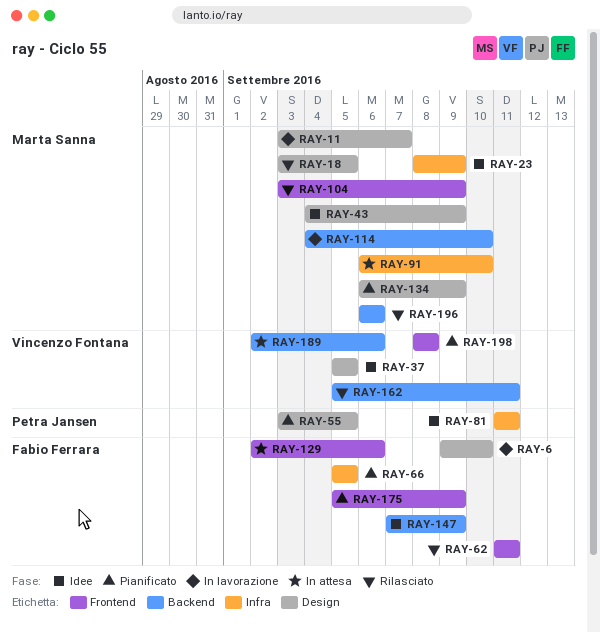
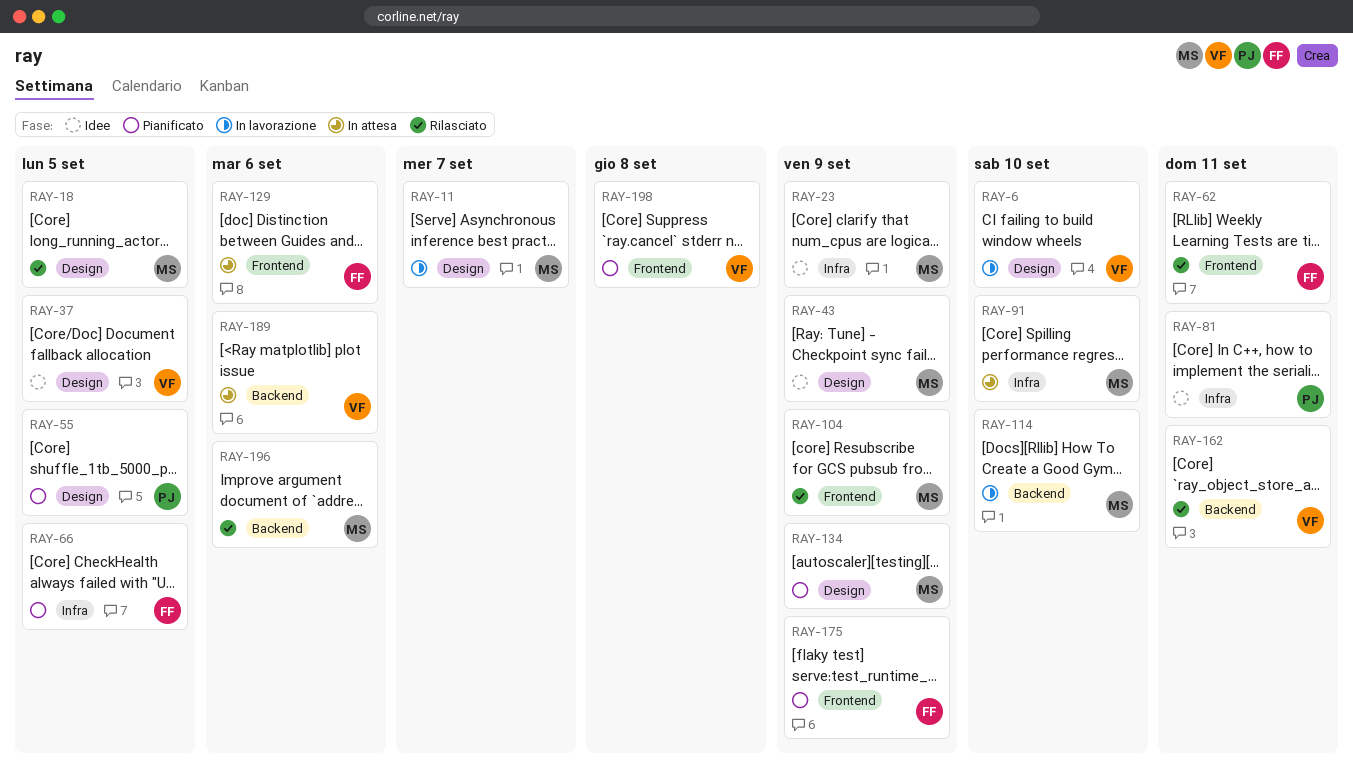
RAY-6, owner: Fabio Ferrara -> Vincenzo Fontana
RAY-147: present -> none

